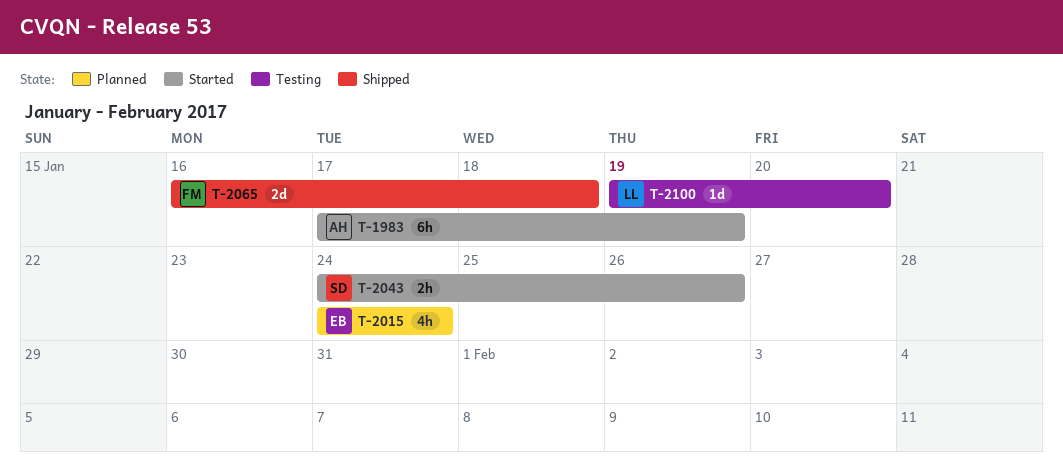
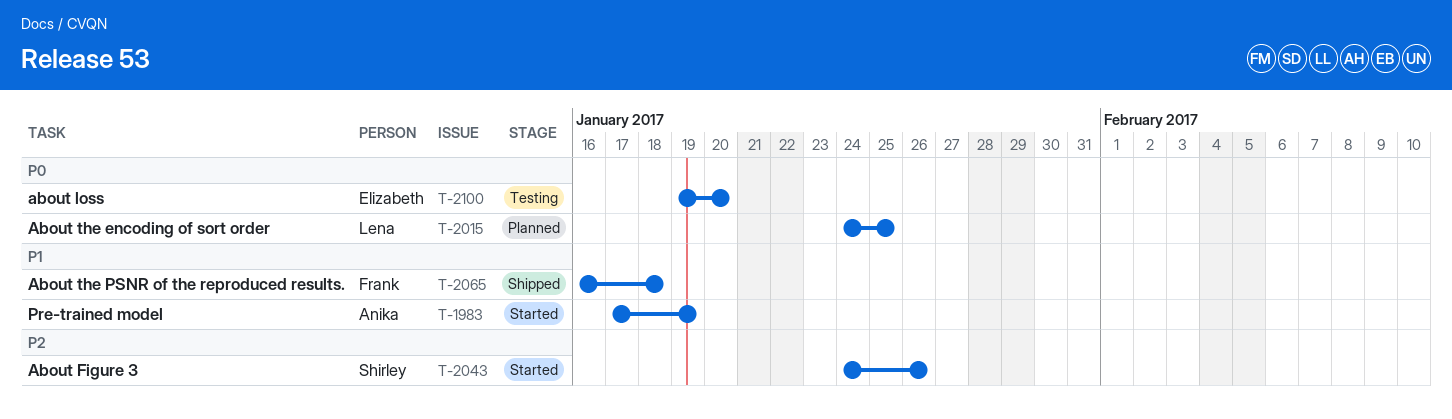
T-2015, owner: Elizabeth -> Lena
T-2015, due: Jan 24 -> Jan 25
T-2100, owner: Lena -> Elizabeth

